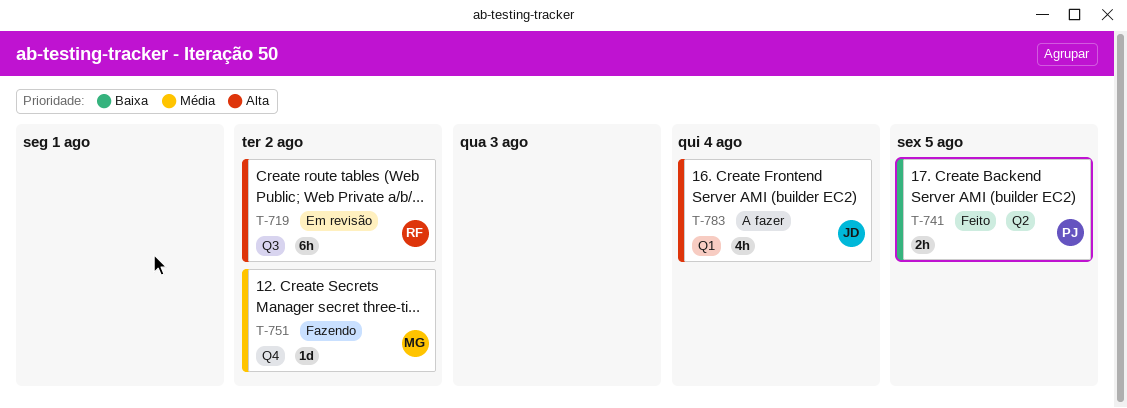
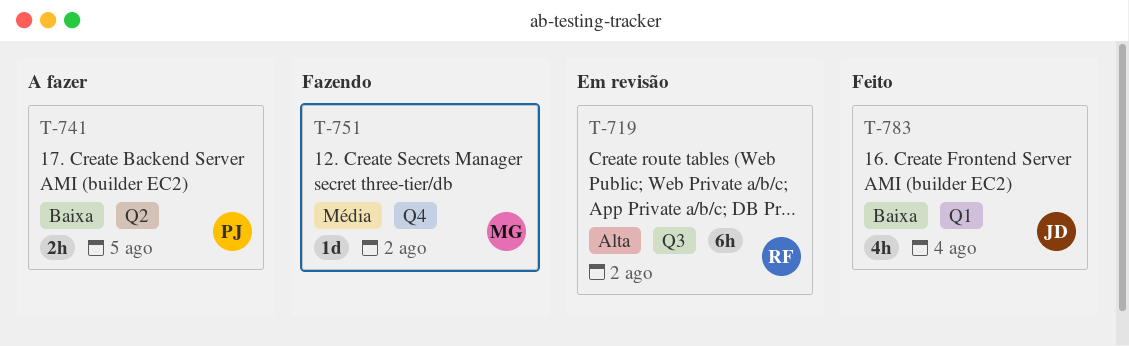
T-741, status: Feito -> A fazer
T-783, status: A fazer -> Feito
T-783, priority: Alta -> Baixa

